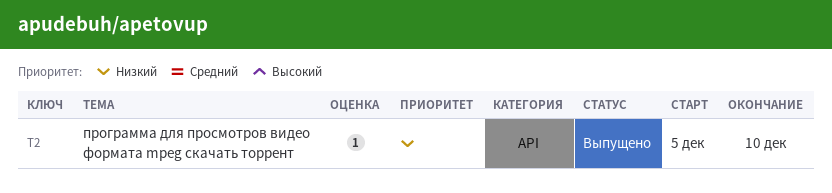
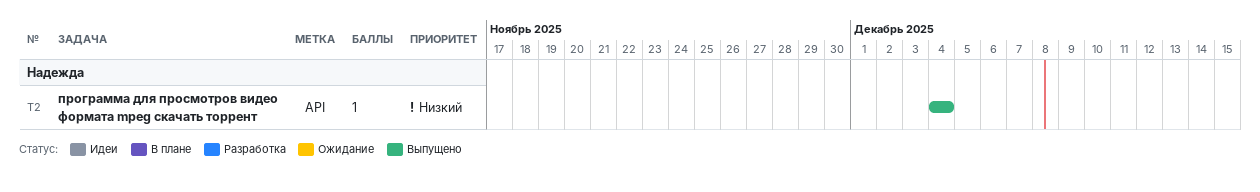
T2, start: Dec 5 -> Dec 4
T2, due: Dec 10 -> Dec 4

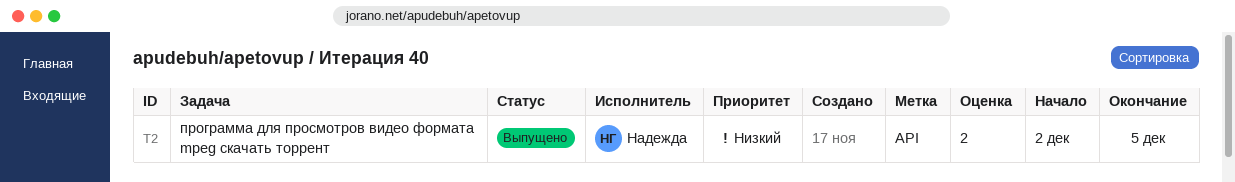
T2, estimate: 1 -> 2
T2, start: Dec 4 -> Dec 2
T2, due: Dec 4 -> Dec 5

